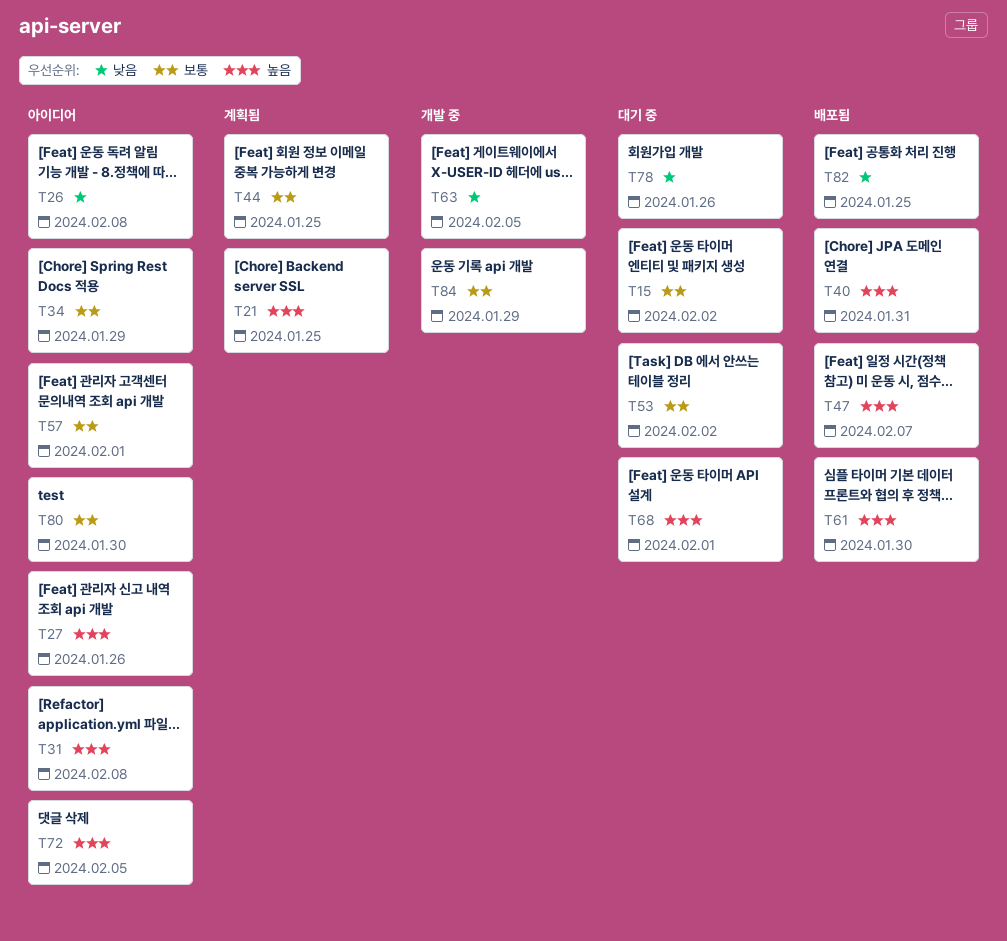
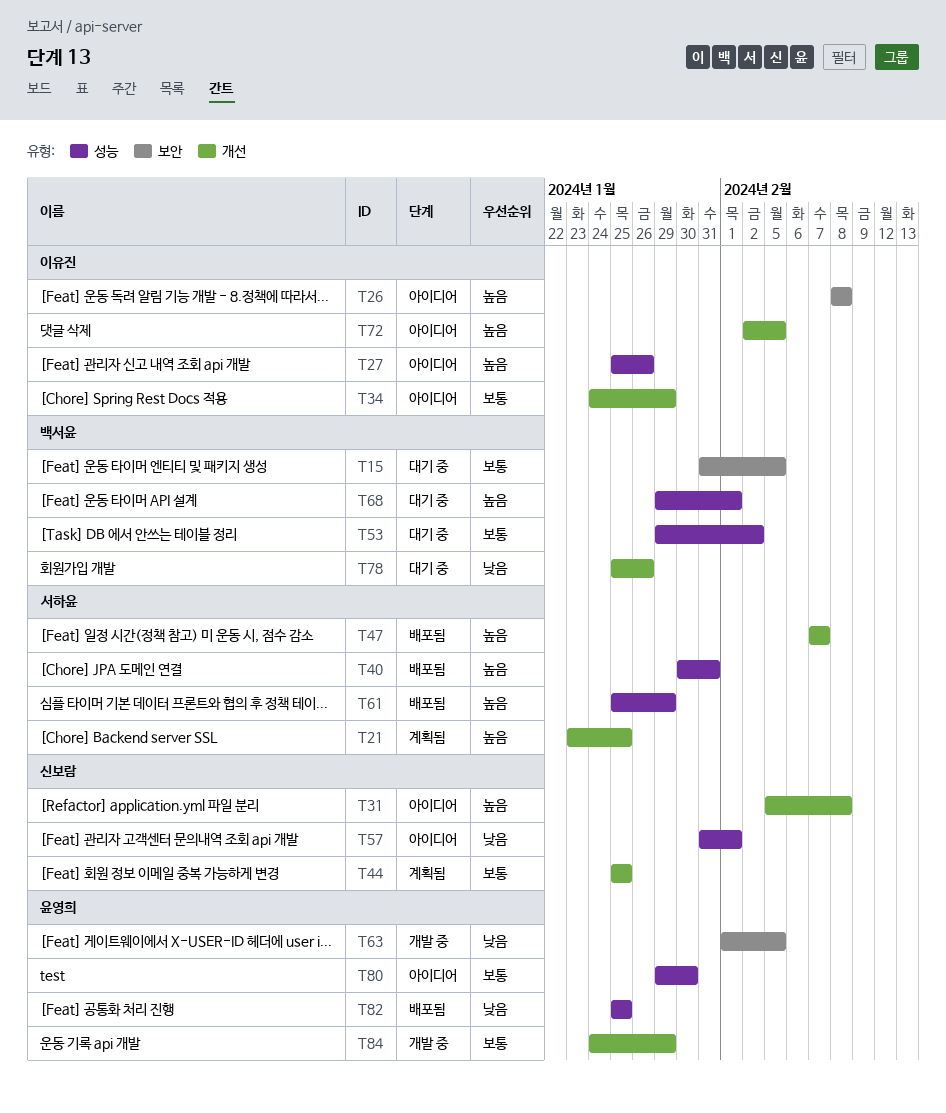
T15, due: Feb 2 -> Feb 5
T26, priority: 낮음 -> 높음
T57, priority: 보통 -> 낮음
T61, due: Jan 30 -> Jan 29

